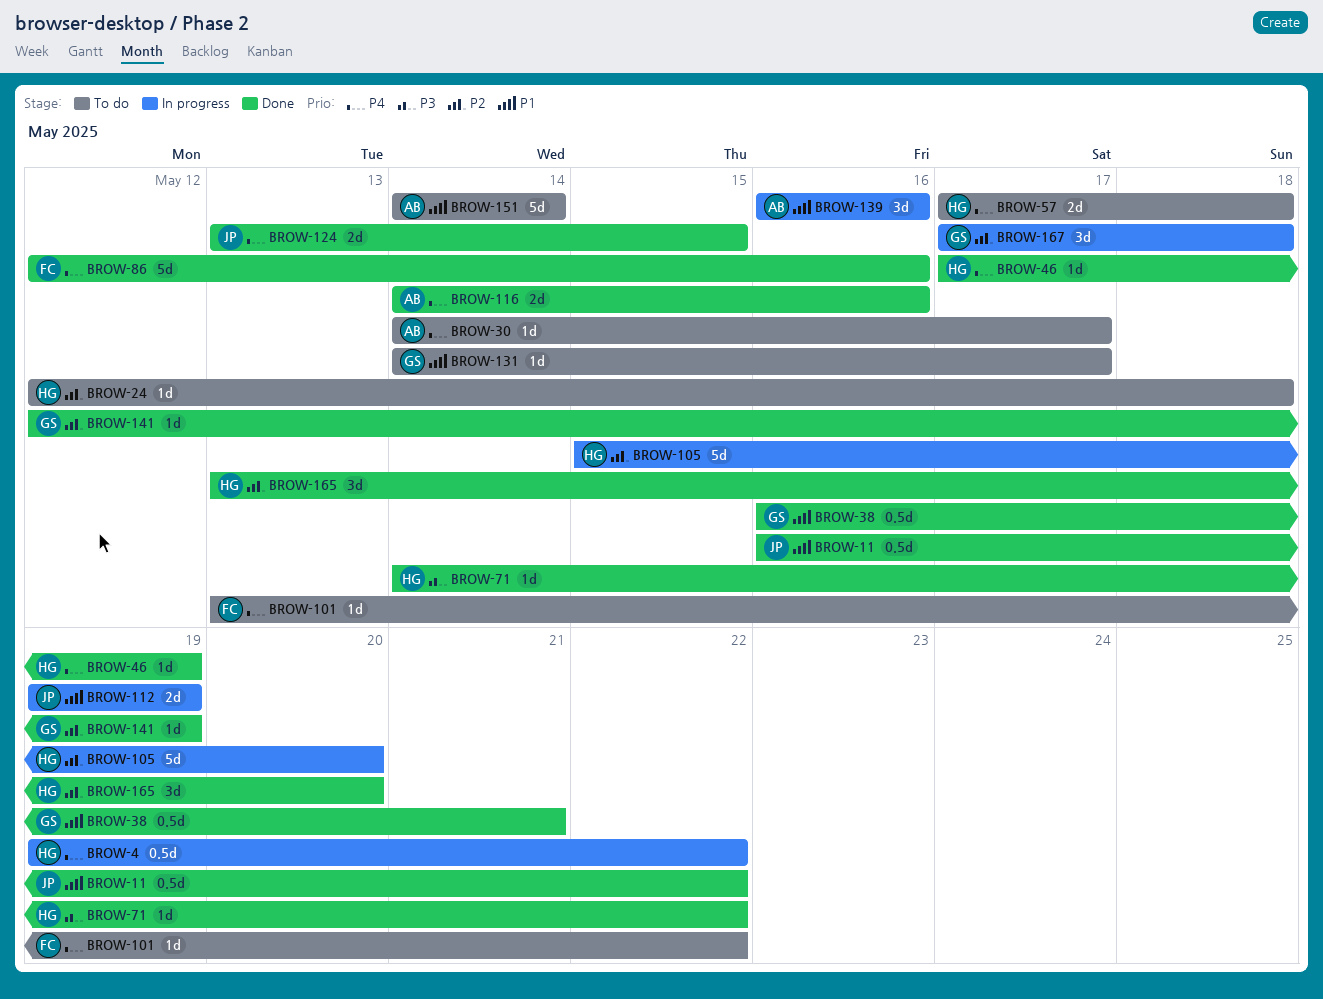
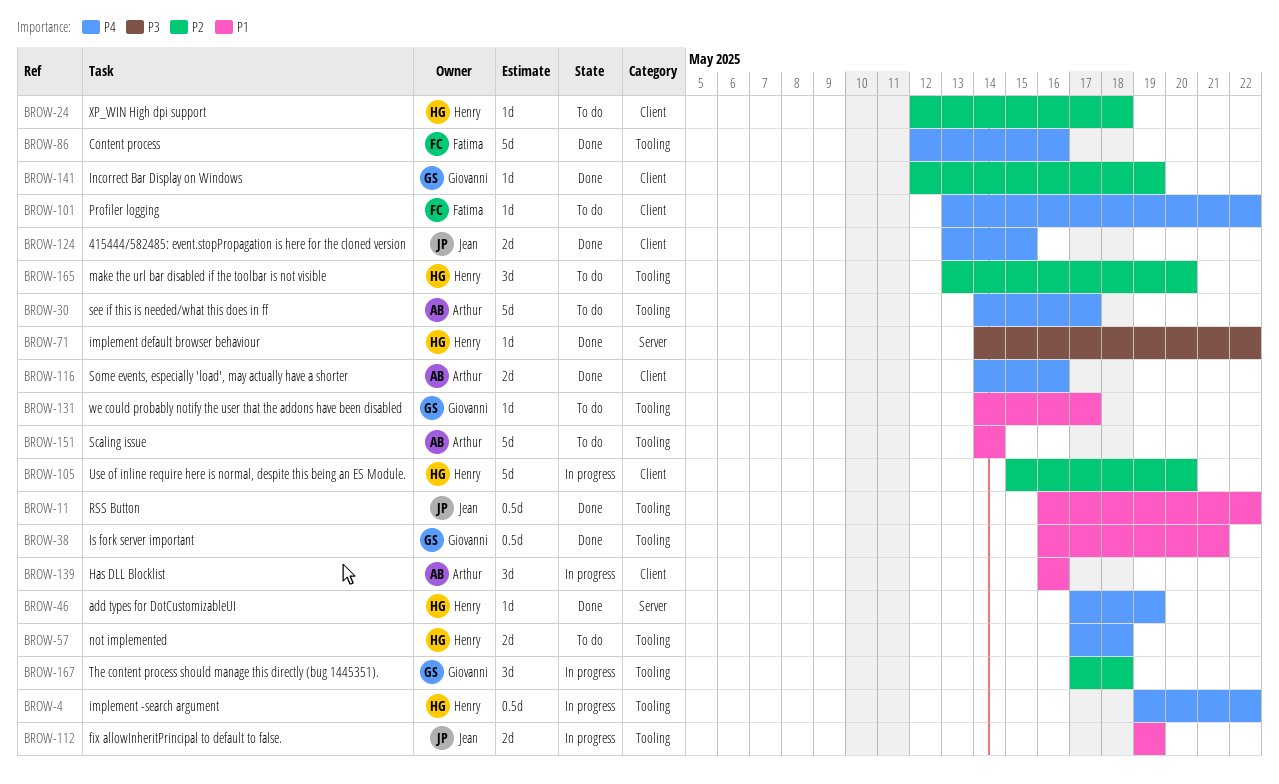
BROW-30, estimate: 1d -> 5d
BROW-165, status: Done -> To do

